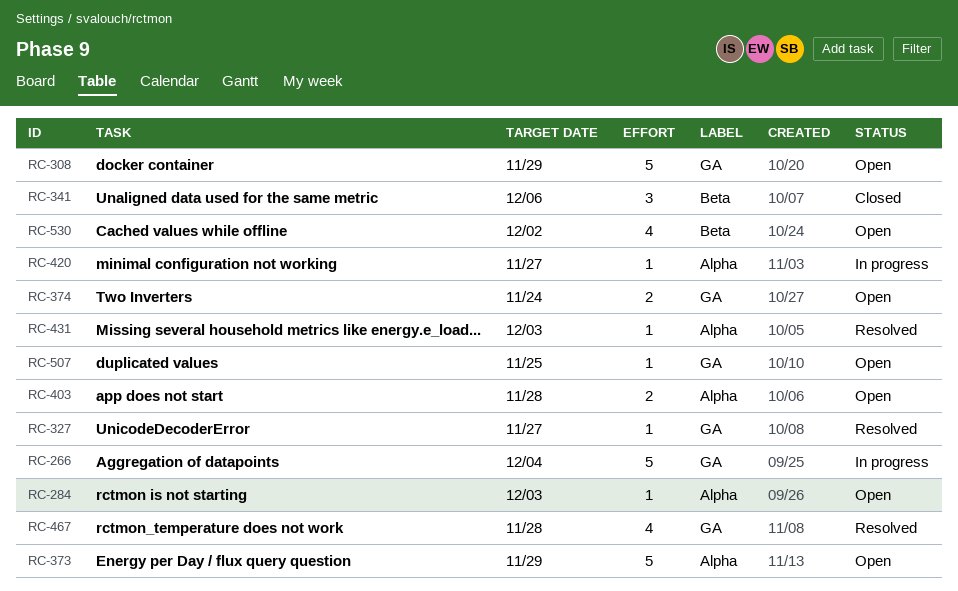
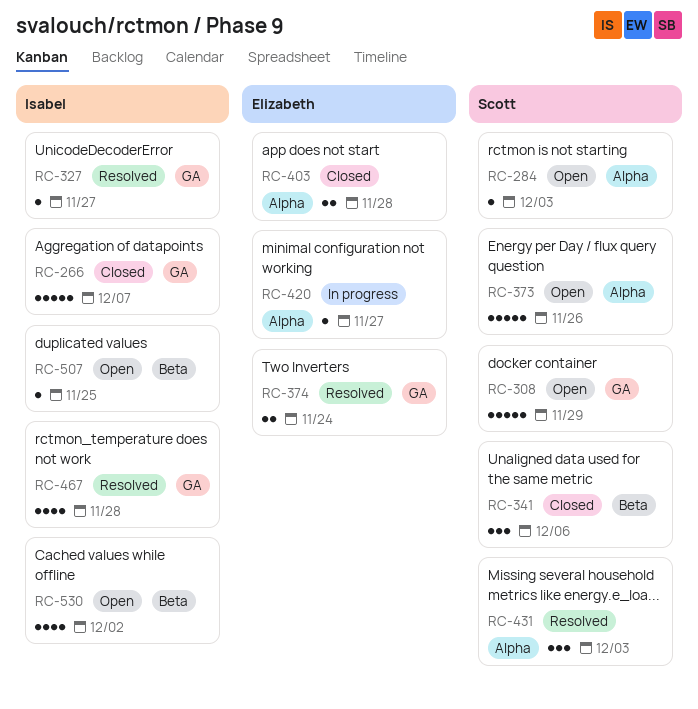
RC-266, status: In progress -> Closed
RC-266, due: Dec 4 -> Dec 7
RC-373, due: Nov 29 -> Nov 26
RC-374, status: Open -> Resolved
RC-403, status: Open -> Closed
RC-431, estimate: 1 -> 3
RC-507, label: GA -> Beta

